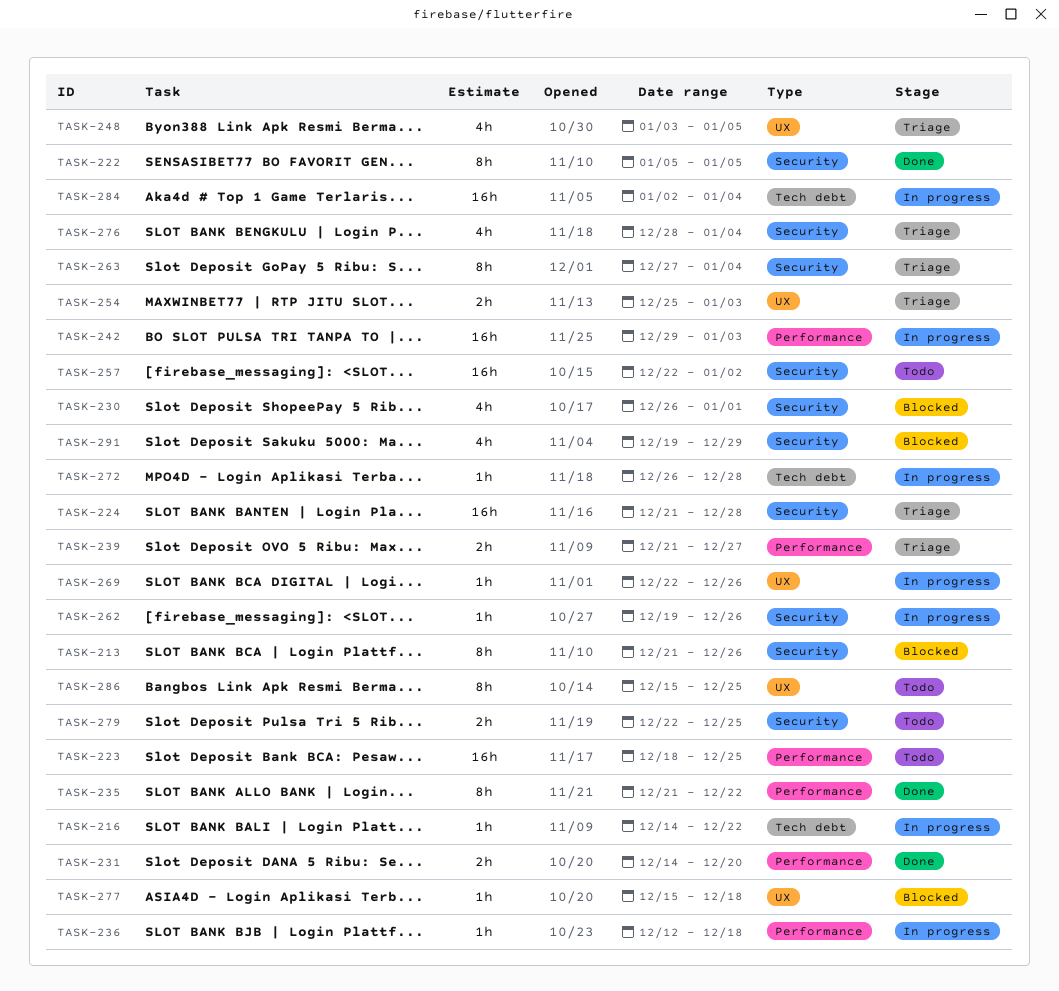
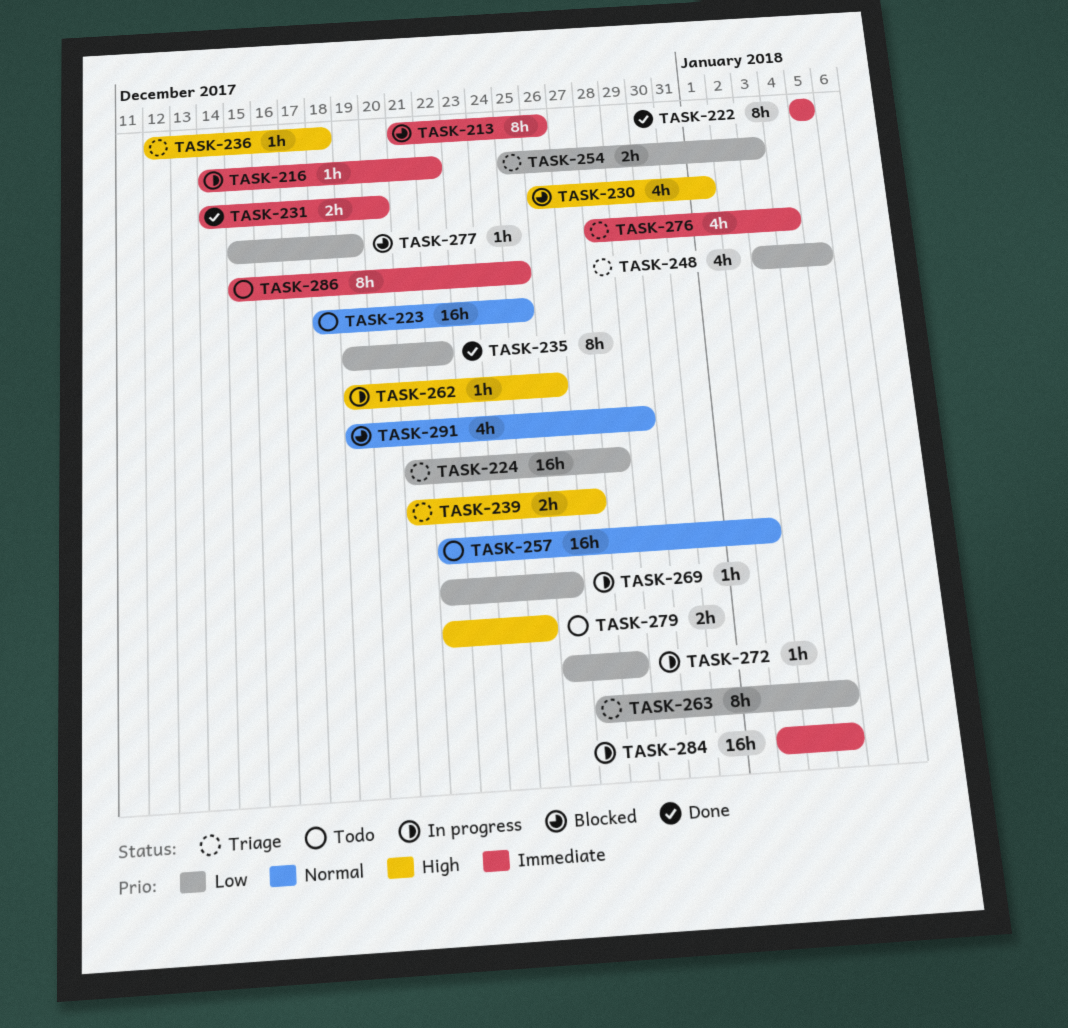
TASK-235, start: Dec 21 -> Dec 19
TASK-236, status: In progress -> Triage
TASK-242: present -> none
TASK-277, due: Dec 18 -> Dec 19

